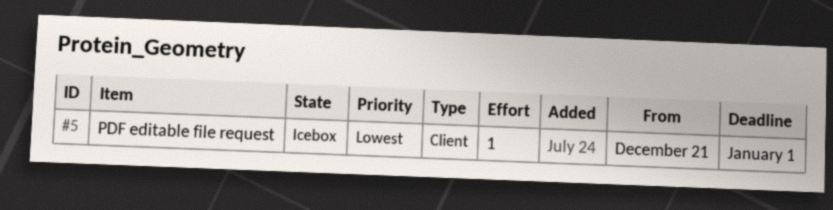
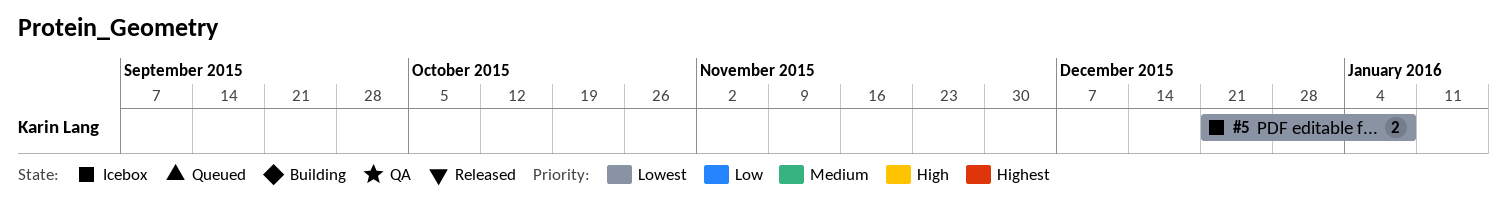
#5, estimate: 1 -> 2
#5, due: Jan 1 -> Jan 8

